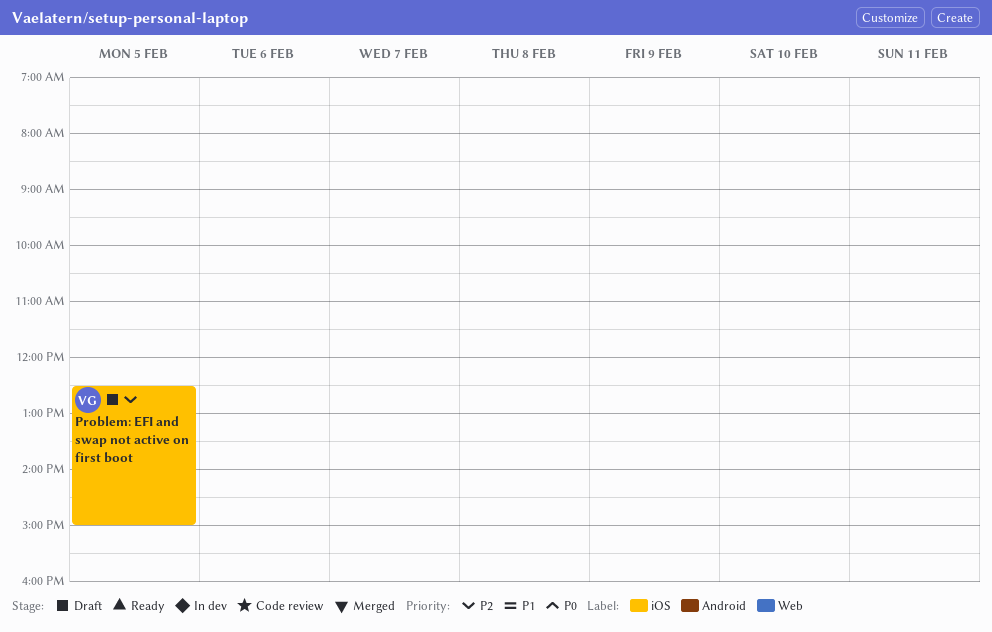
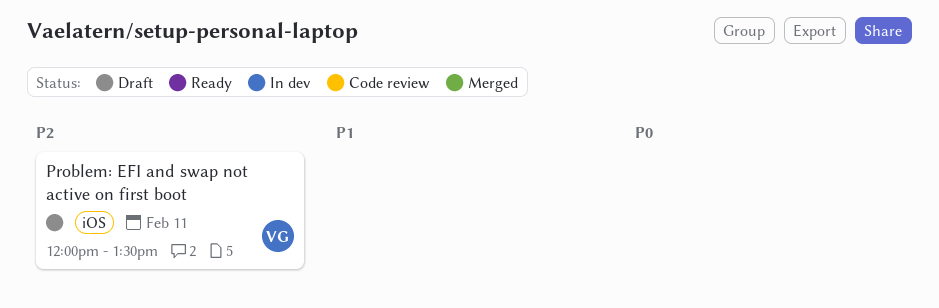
Problem: EFI and swap not active on first boot, day: Feb 5 -> Feb 11
Problem: EFI and swap not active on first boot, begins: 12:30 -> 12:00
Problem: EFI and swap not active on first boot, ends: 15:00 -> 13:30

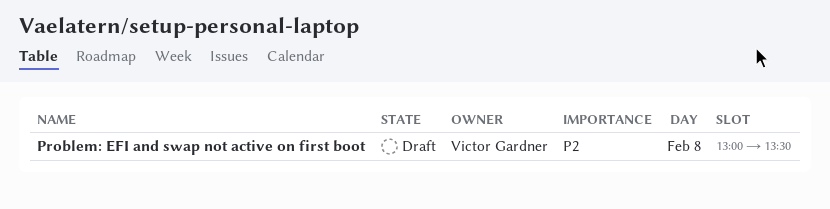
Problem: EFI and swap not active on first boot, day: Feb 11 -> Feb 8
Problem: EFI and swap not active on first boot, begins: 12:00 -> 13:00

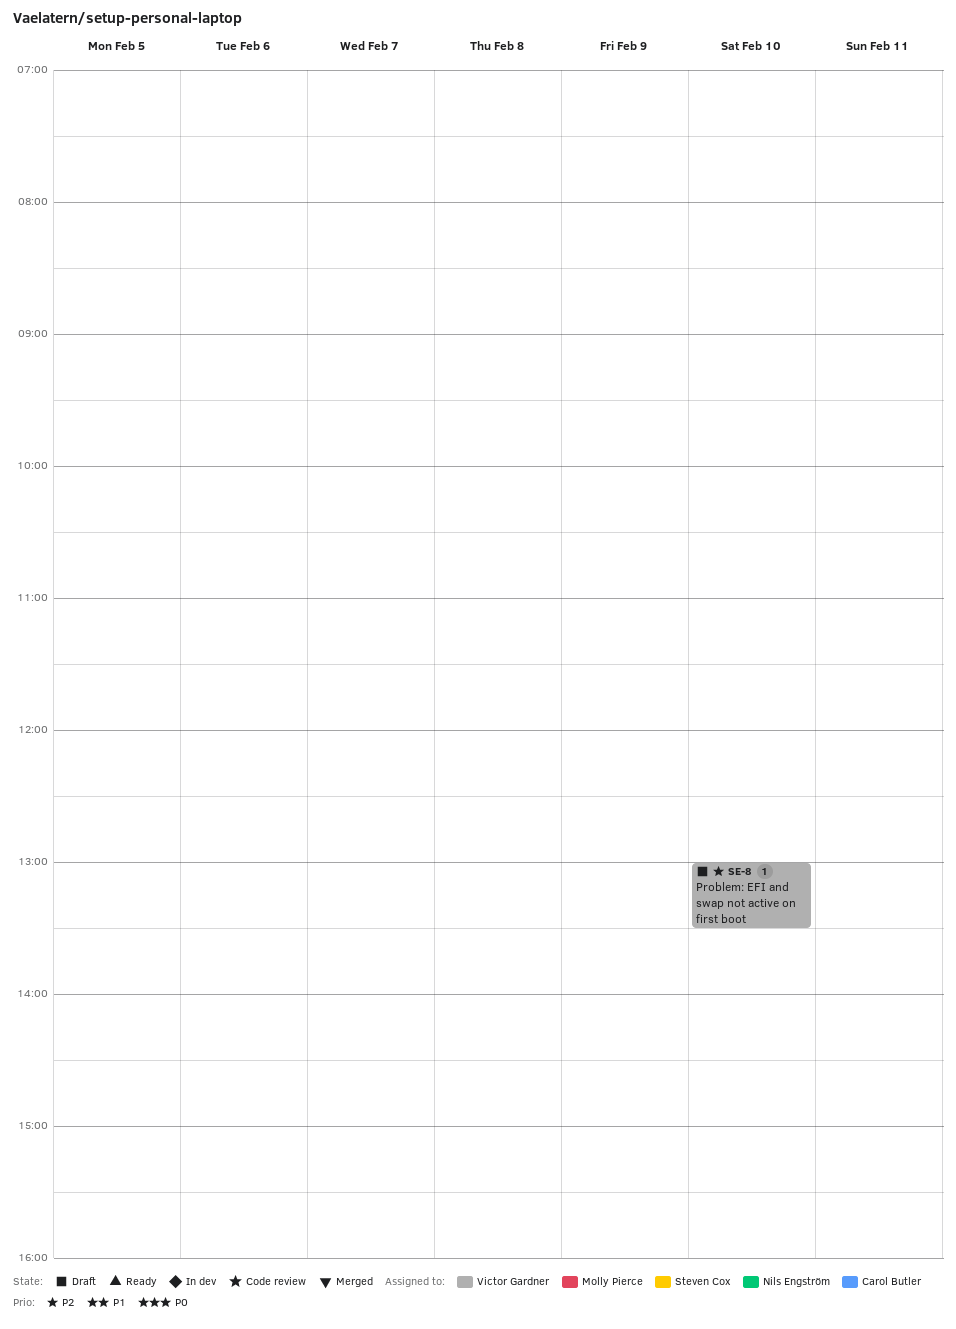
Problem: EFI and swap not active on first boot, day: Feb 8 -> Feb 10

